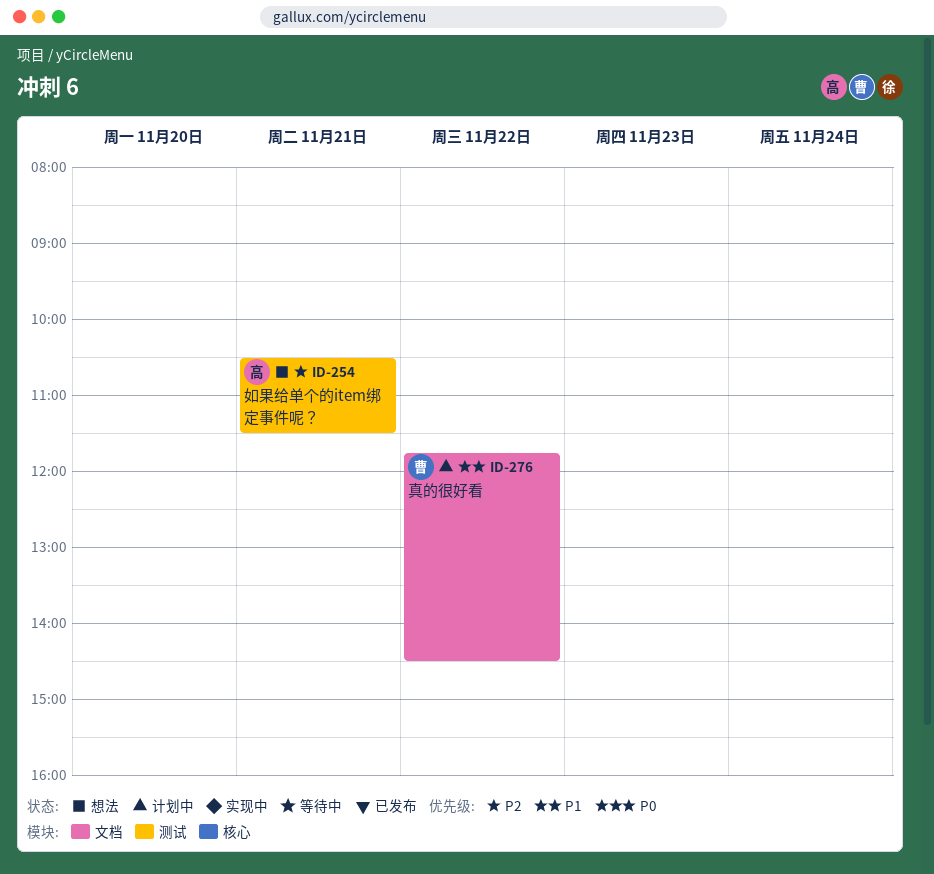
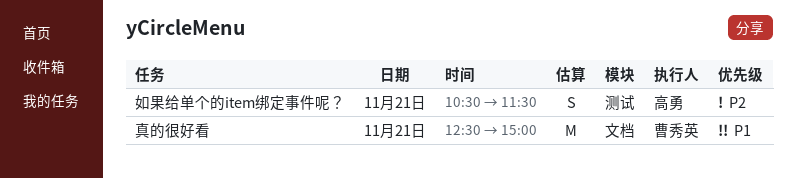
真的很好看, day: Nov 22 -> Nov 21
真的很好看, begins: 11:45 -> 12:30
真的很好看, ends: 14:30 -> 15:00

